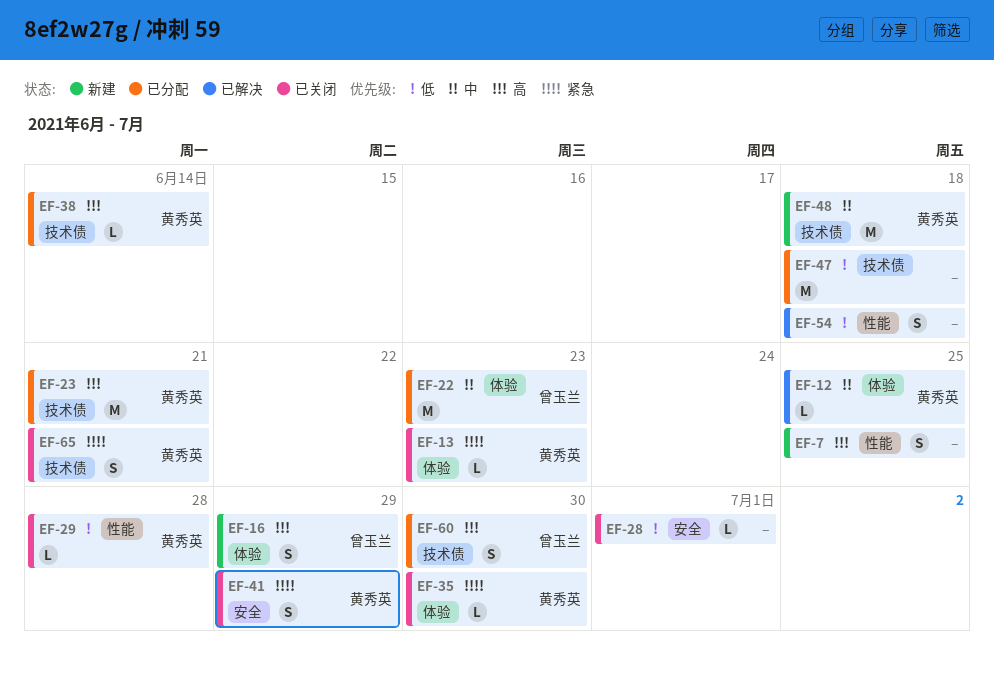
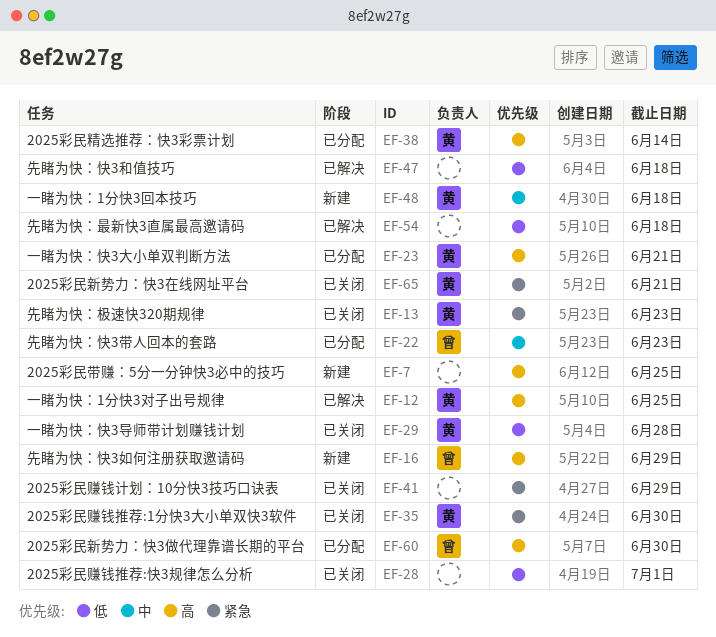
EF-12, priority: 中 -> 高
EF-41, owner: 黄秀英 -> none
EF-47, status: 已分配 -> 已解决

